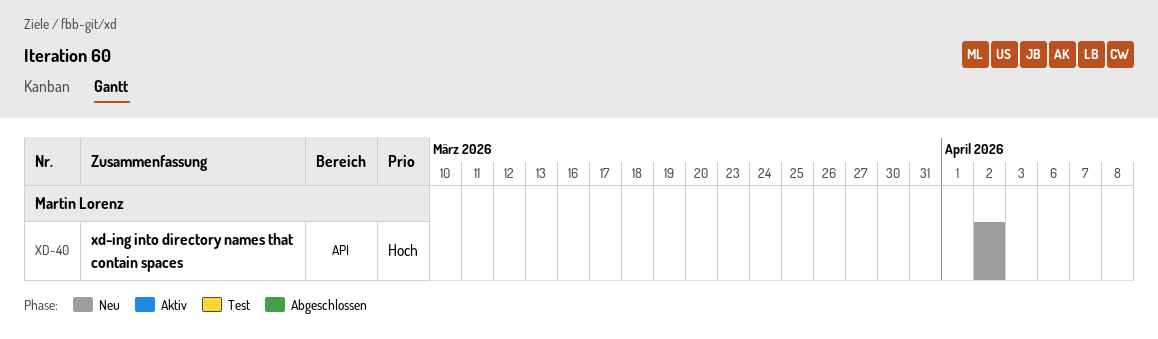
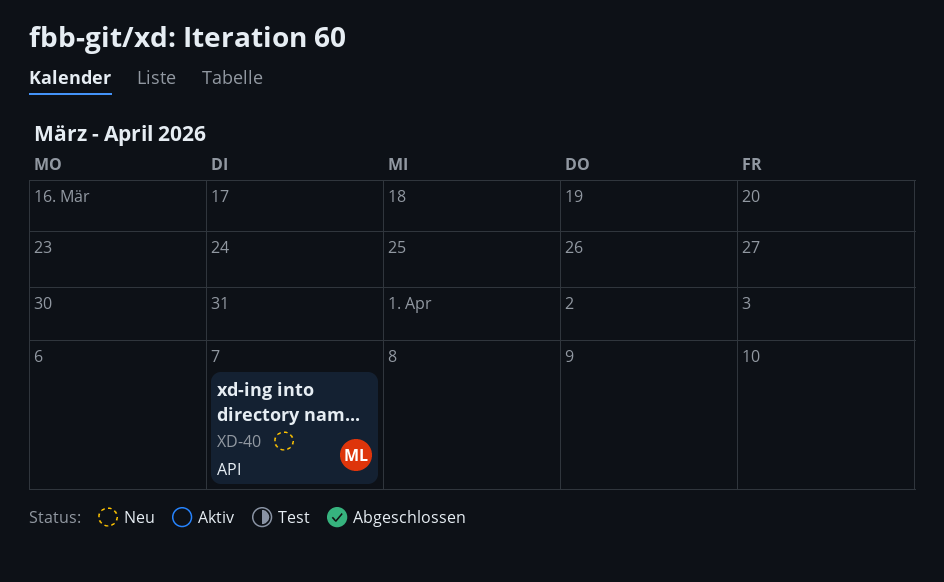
XD-40, due: Apr 2 -> Apr 7

